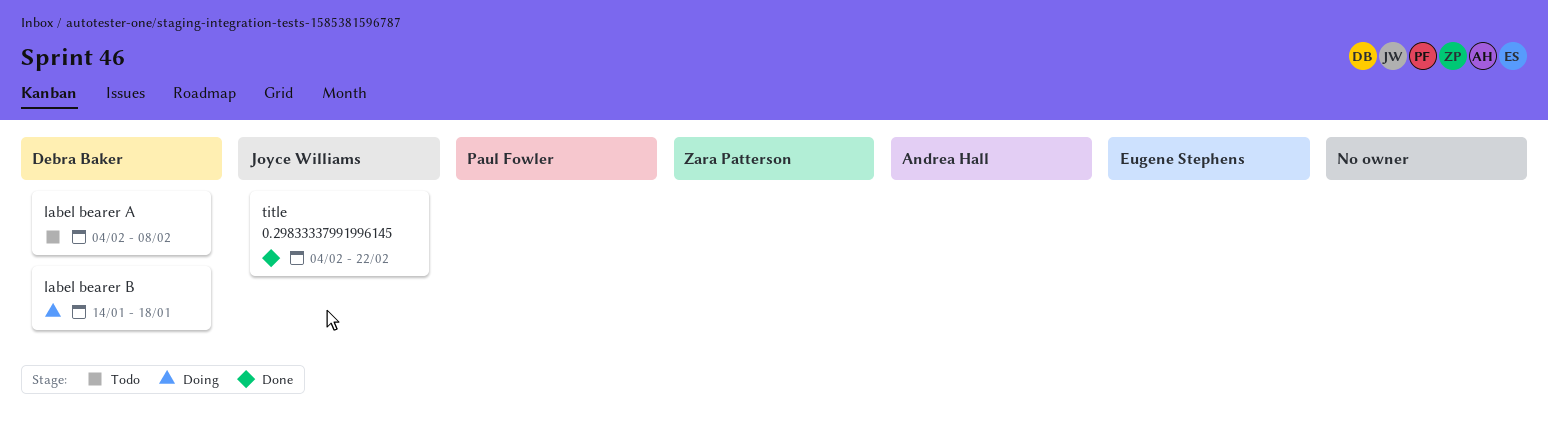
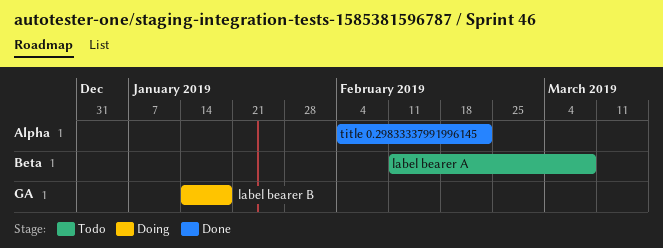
label bearer A, start: Feb 4 -> Feb 11
label bearer A, due: Feb 8 -> Mar 8

